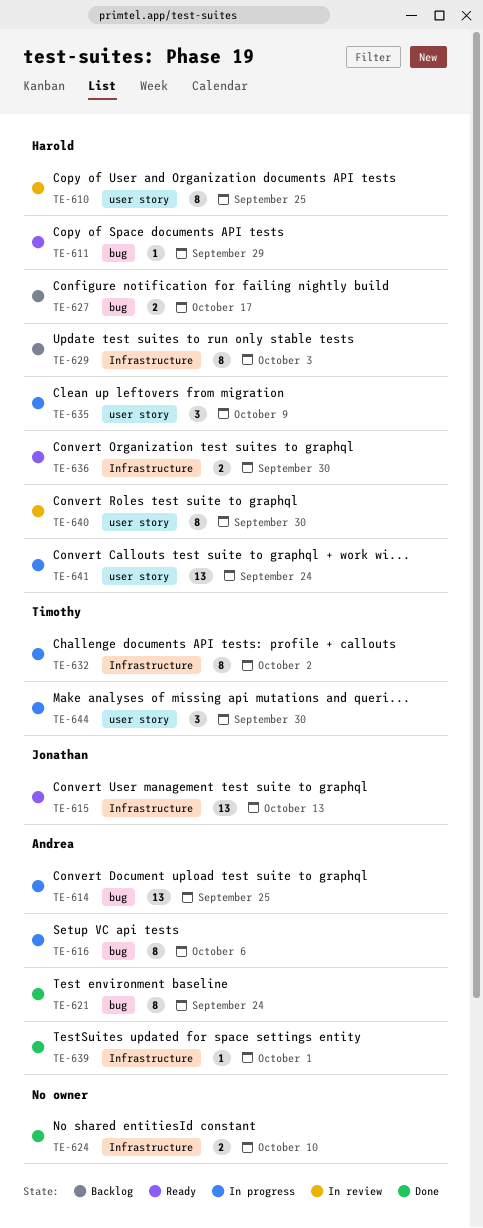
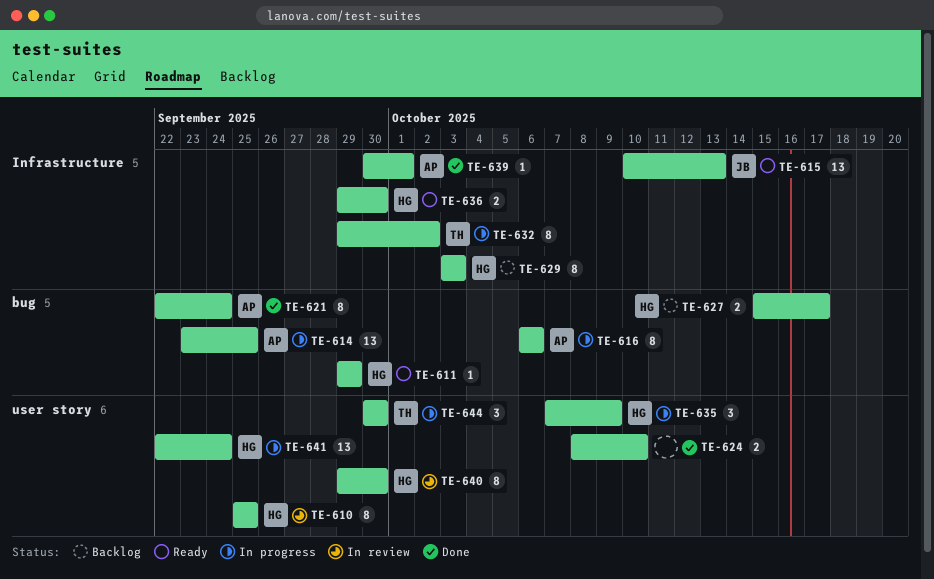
TE-624, label: Infrastructure -> user story

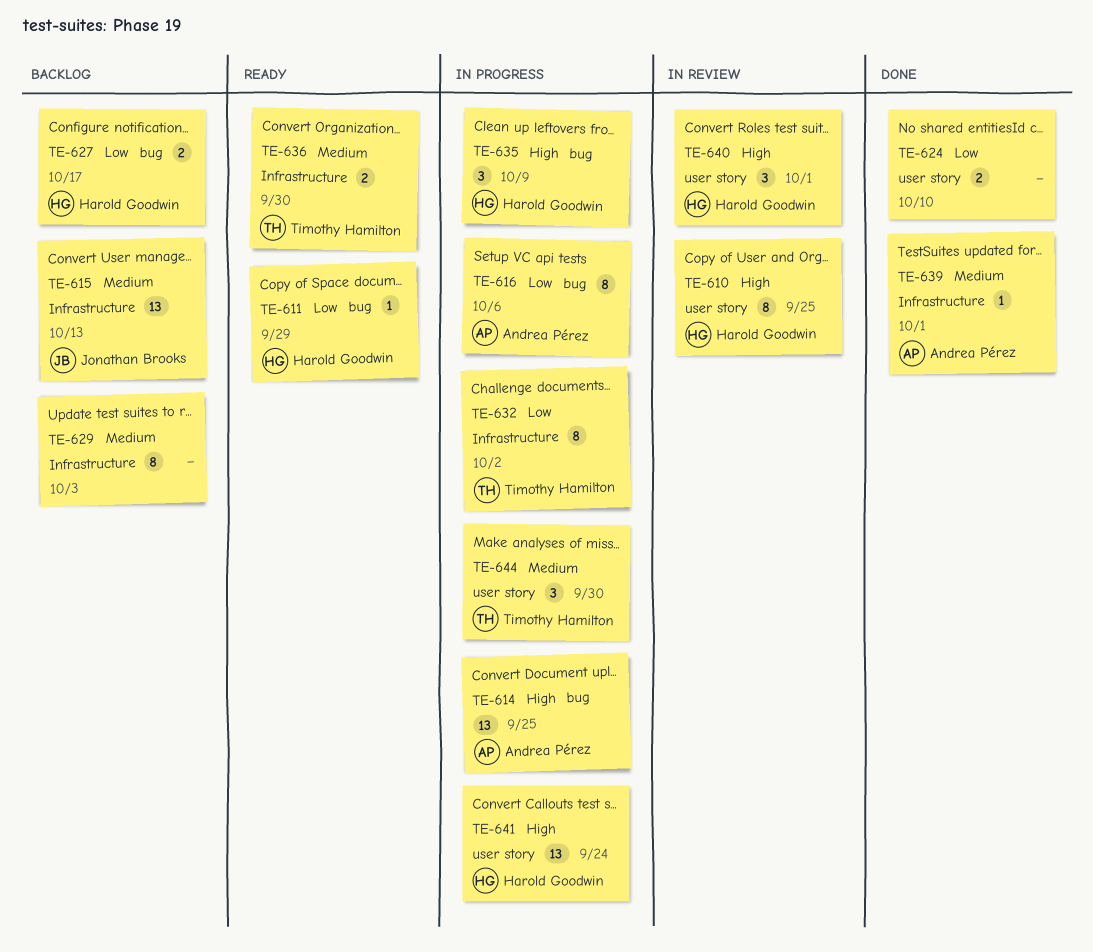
TE-615, status: Ready -> Backlog
TE-621: present -> none
TE-629, owner: Harold Goodwin -> none
TE-635, label: user story -> bug
TE-636, owner: Harold Goodwin -> Timothy Hamilton
TE-640, estimate: 8 -> 3
TE-640, due: Sep 30 -> Oct 1

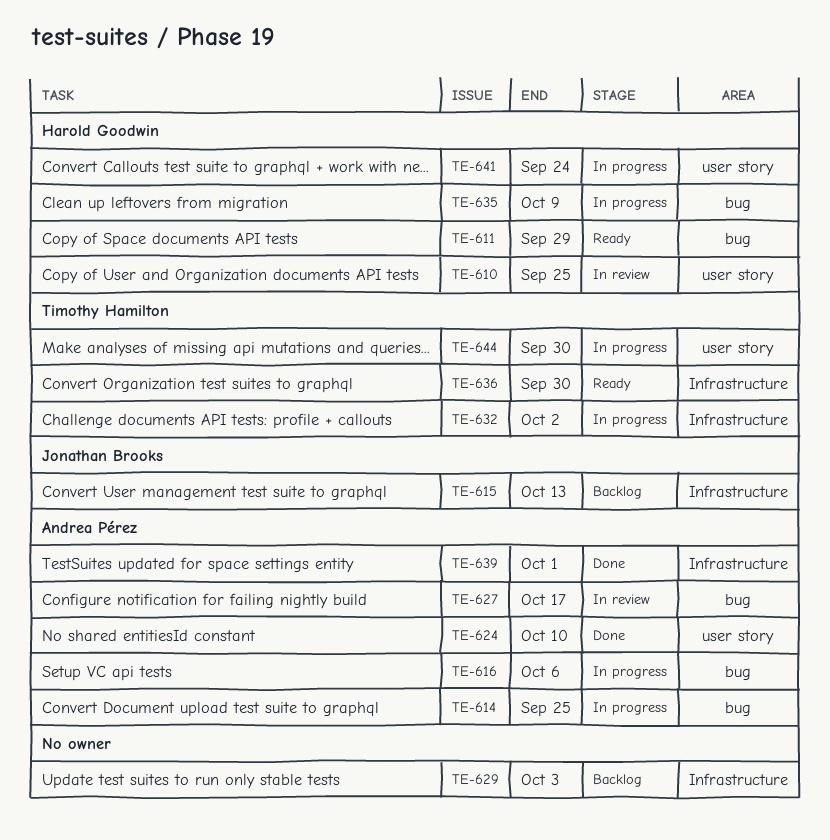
TE-624, owner: none -> Andrea Pérez
TE-627, status: Backlog -> In review
TE-627, owner: Harold Goodwin -> Andrea Pérez
TE-640: present -> none

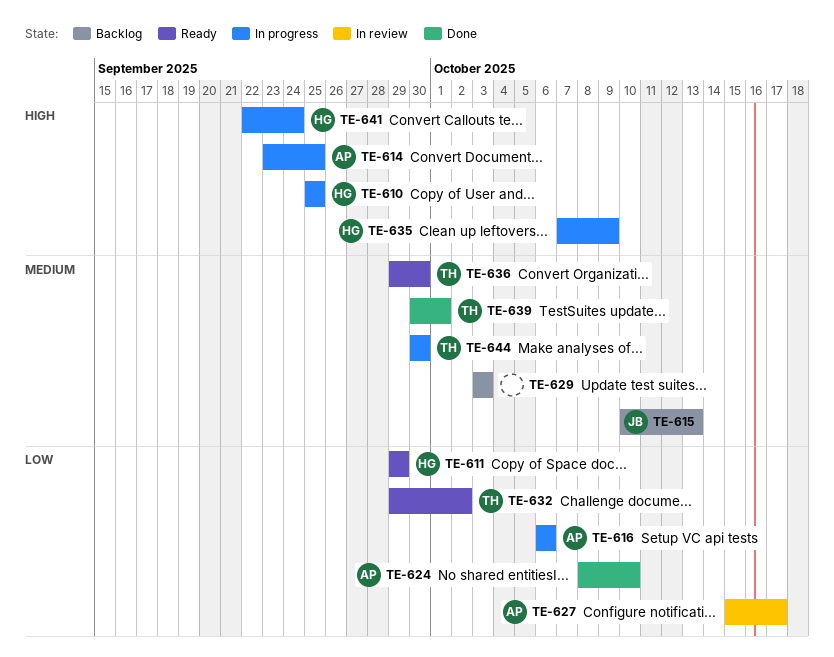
TE-610, status: In review -> In progress
TE-632, status: In progress -> Ready
TE-639, owner: Andrea Pérez -> Timothy Hamilton

